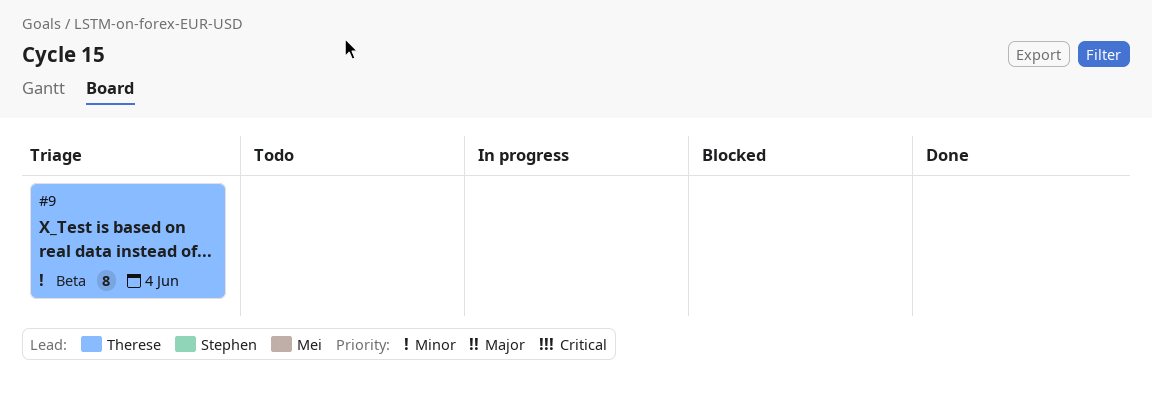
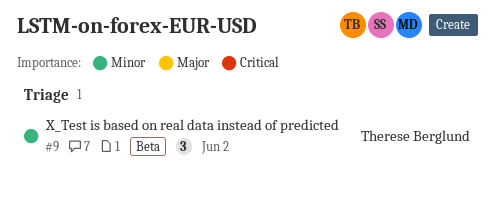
#9, estimate: 8 -> 3
#9, due: Jun 4 -> Jun 2

